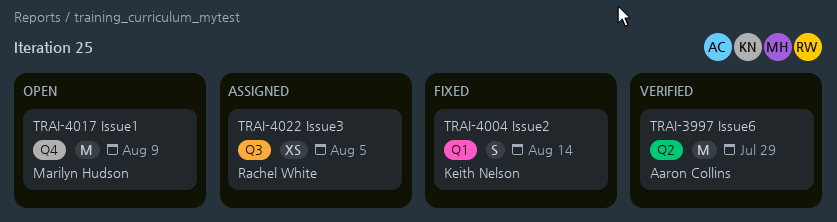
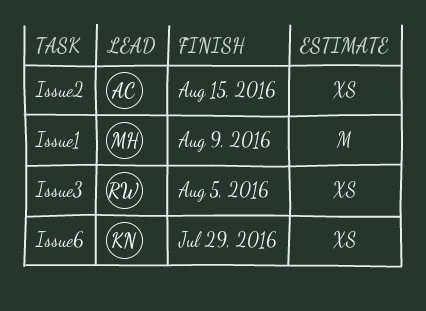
Issue2, owner: Keith Nelson -> Aaron Collins
Issue2, estimate: S -> XS
Issue2, due: Aug 14 -> Aug 15
Issue6, owner: Aaron Collins -> Keith Nelson
Issue6, estimate: M -> XS

